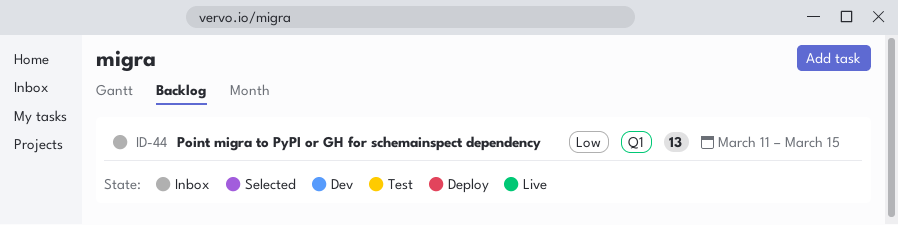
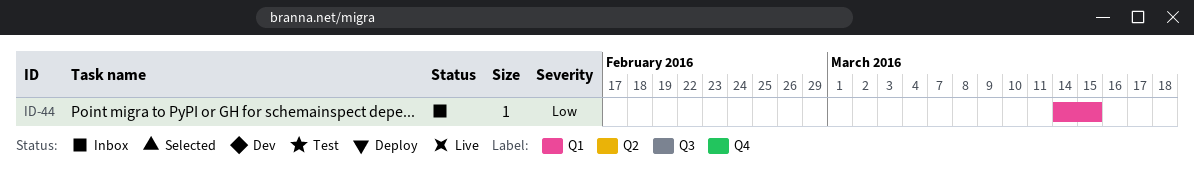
ID-44, estimate: 13 -> 1
ID-44, start: Mar 11 -> Mar 14

